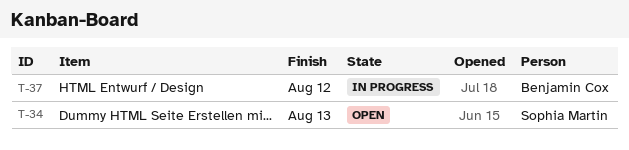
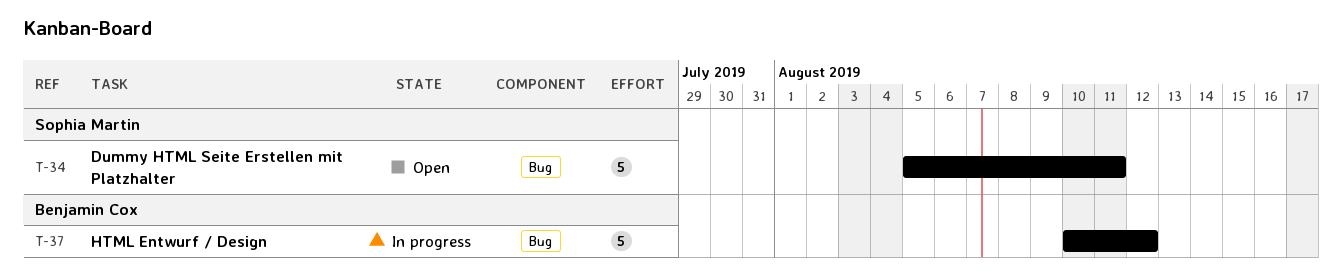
T-34, due: Aug 13 -> Aug 11

